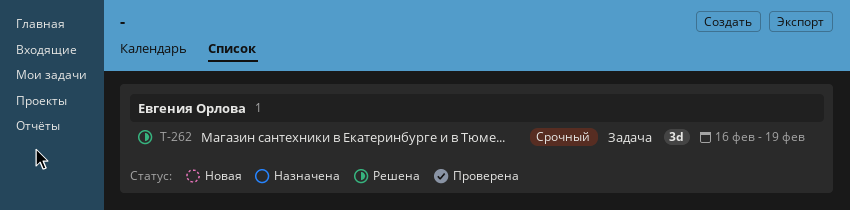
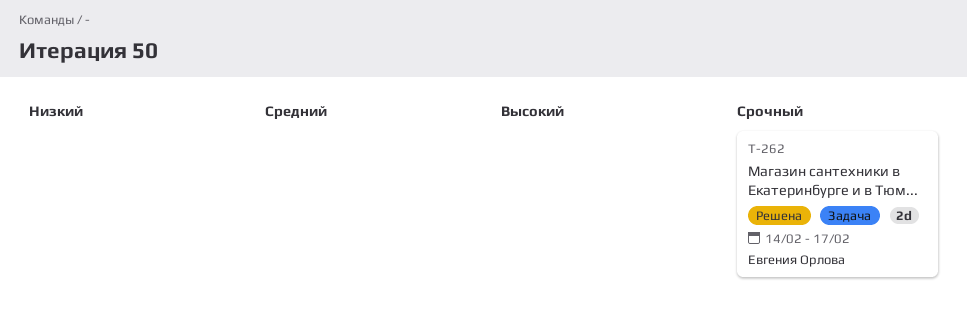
T-262, estimate: 3d -> 2d
T-262, start: Feb 16 -> Feb 14
T-262, due: Feb 19 -> Feb 17

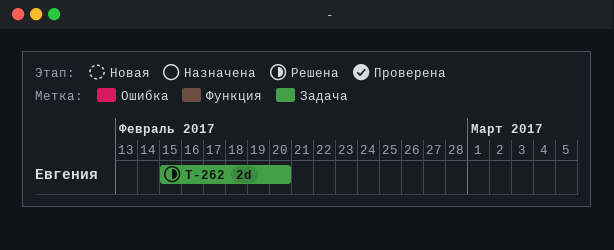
T-262, start: Feb 14 -> Feb 15
T-262, due: Feb 17 -> Feb 20

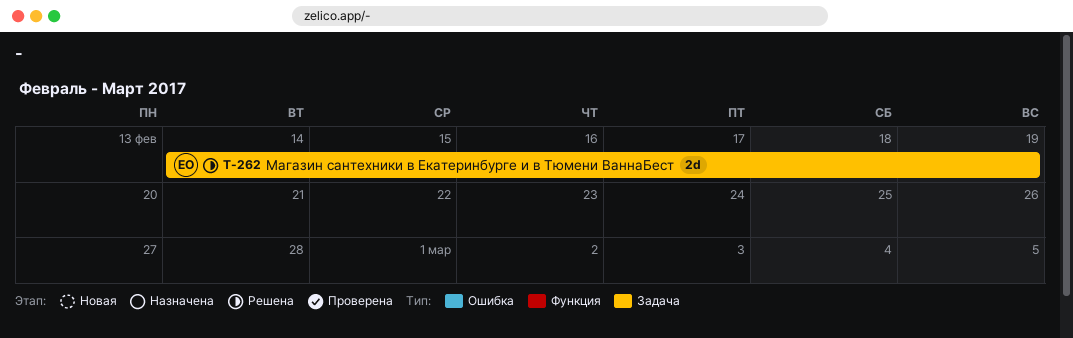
T-262, start: Feb 15 -> Feb 14
T-262, due: Feb 20 -> Feb 19

